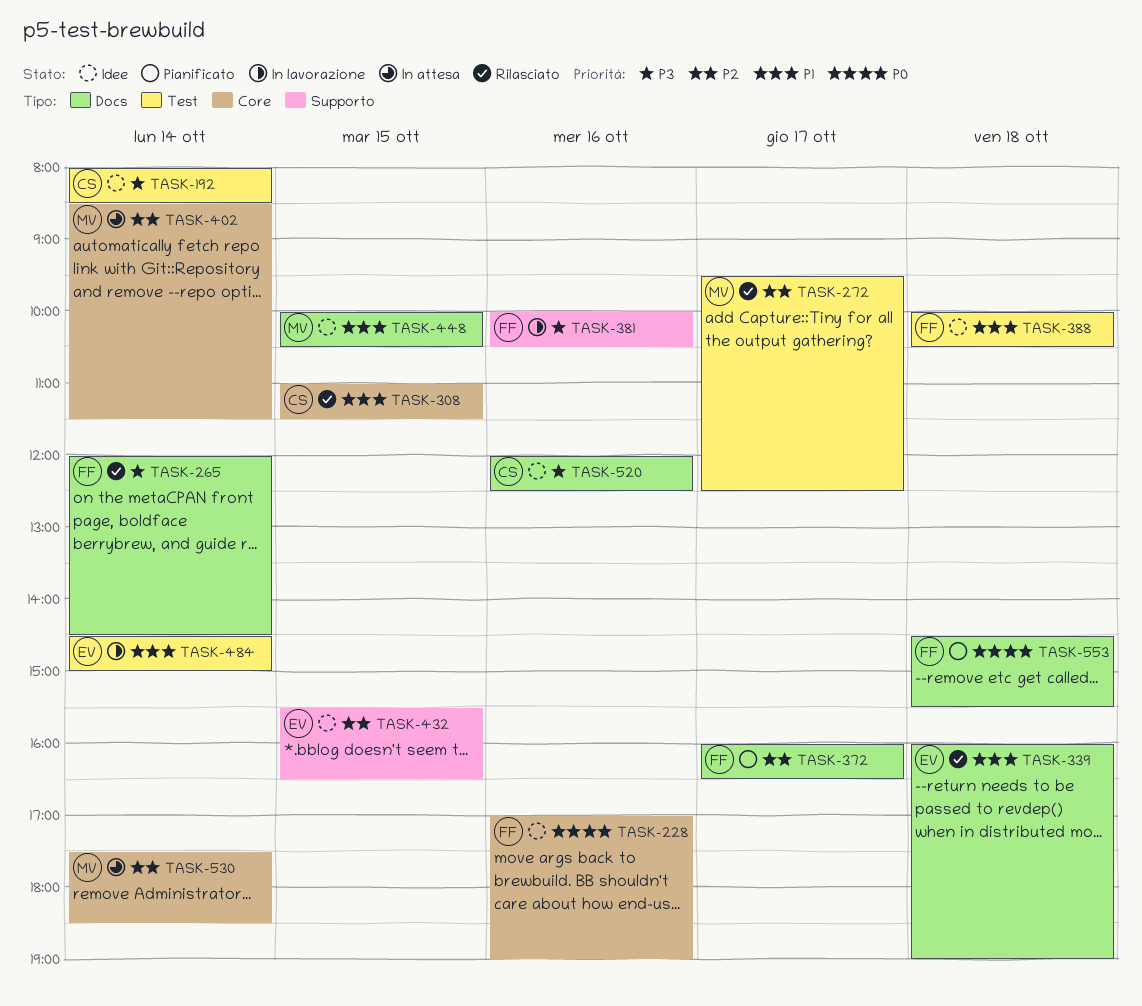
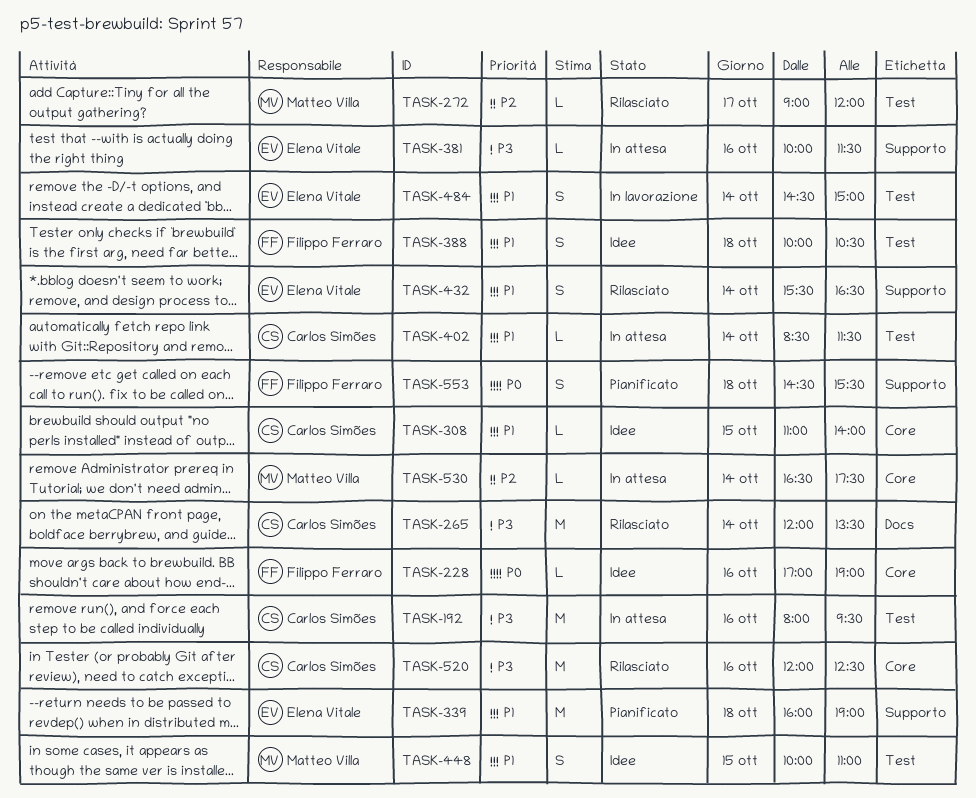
TASK-192, status: Idee -> In attesa
TASK-192, day: Oct 14 -> Oct 16
TASK-192, ends: 08:30 -> 09:30
TASK-265, owner: Filippo Ferraro -> Carlos Simões
TASK-265, ends: 14:30 -> 13:30
TASK-272, begins: 09:30 -> 09:00
TASK-272, ends: 12:30 -> 12:00
TASK-308, status: Rilasciato -> Idee
TASK-308, ends: 11:30 -> 14:00
TASK-339, status: Rilasciato -> Pianificato
TASK-339, label: Docs -> Supporto
TASK-372: present -> none
TASK-381, status: In lavorazione -> In attesa
TASK-381, owner: Filippo Ferraro -> Elena Vitale
TASK-381, ends: 10:30 -> 11:30
TASK-402, owner: Matteo Villa -> Carlos Simões
TASK-402, priority: P2 -> P1
TASK-402, label: Core -> Test
TASK-432, status: Idee -> Rilasciato
TASK-432, priority: P2 -> P1
TASK-432, day: Oct 15 -> Oct 14
TASK-448, label: Docs -> Test
TASK-448, ends: 10:30 -> 11:00
TASK-520, status: Idee -> Rilasciato
TASK-520, label: Docs -> Core
TASK-530, begins: 17:30 -> 16:30
TASK-530, ends: 18:30 -> 17:30
TASK-553, label: Docs -> Supporto

